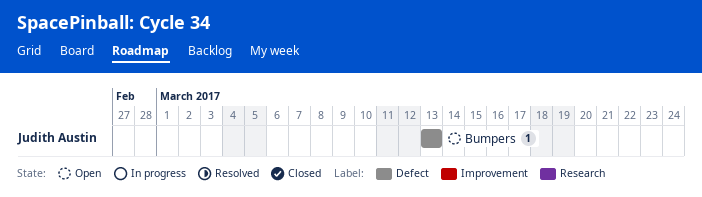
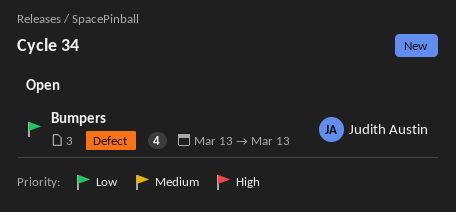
Bumpers, estimate: 1 -> 4

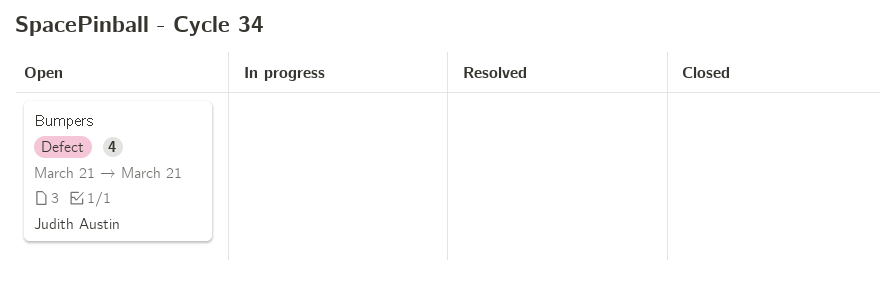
Bumpers, start: Mar 13 -> Mar 21
Bumpers, due: Mar 13 -> Mar 21

